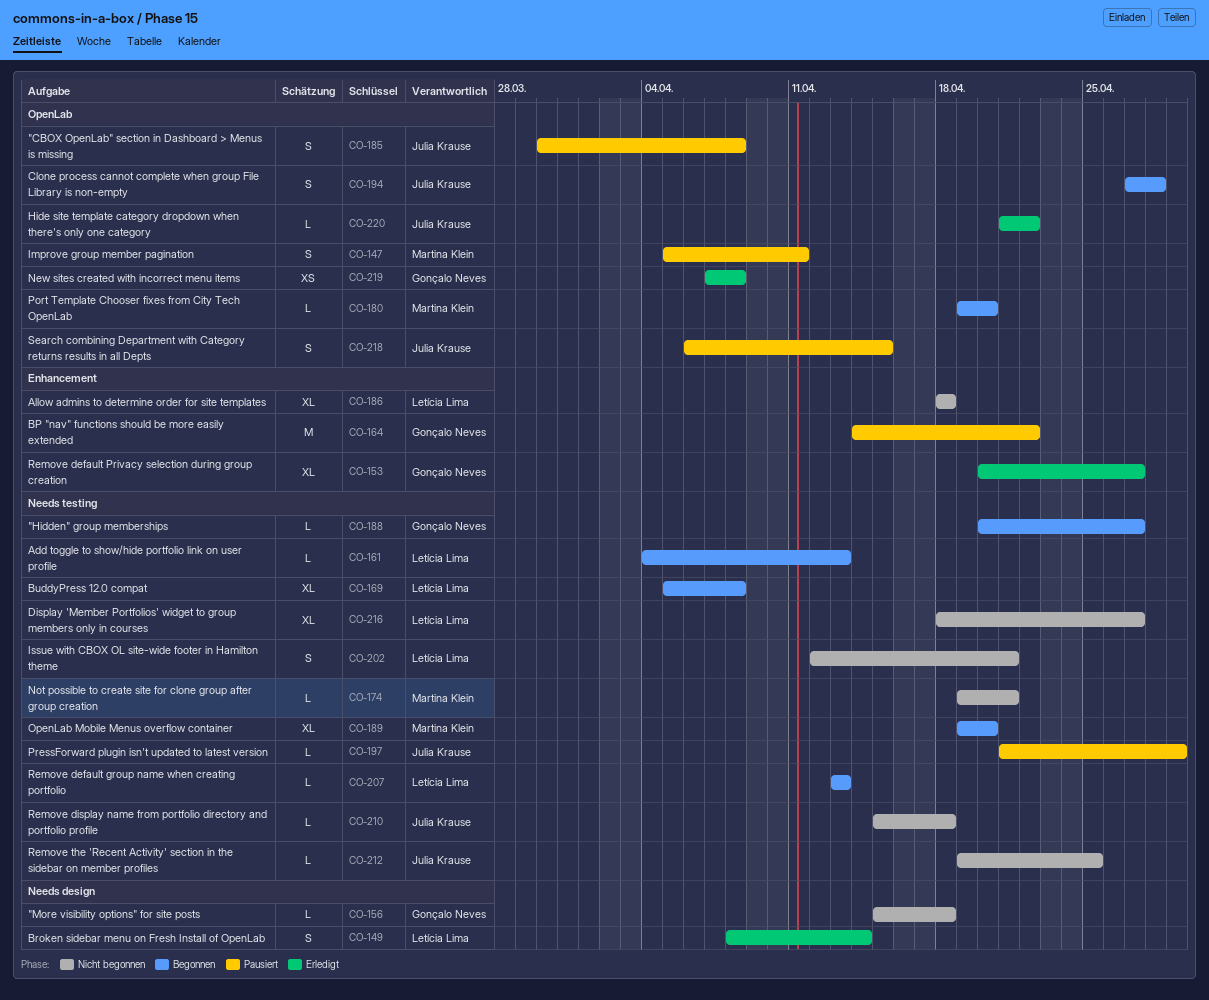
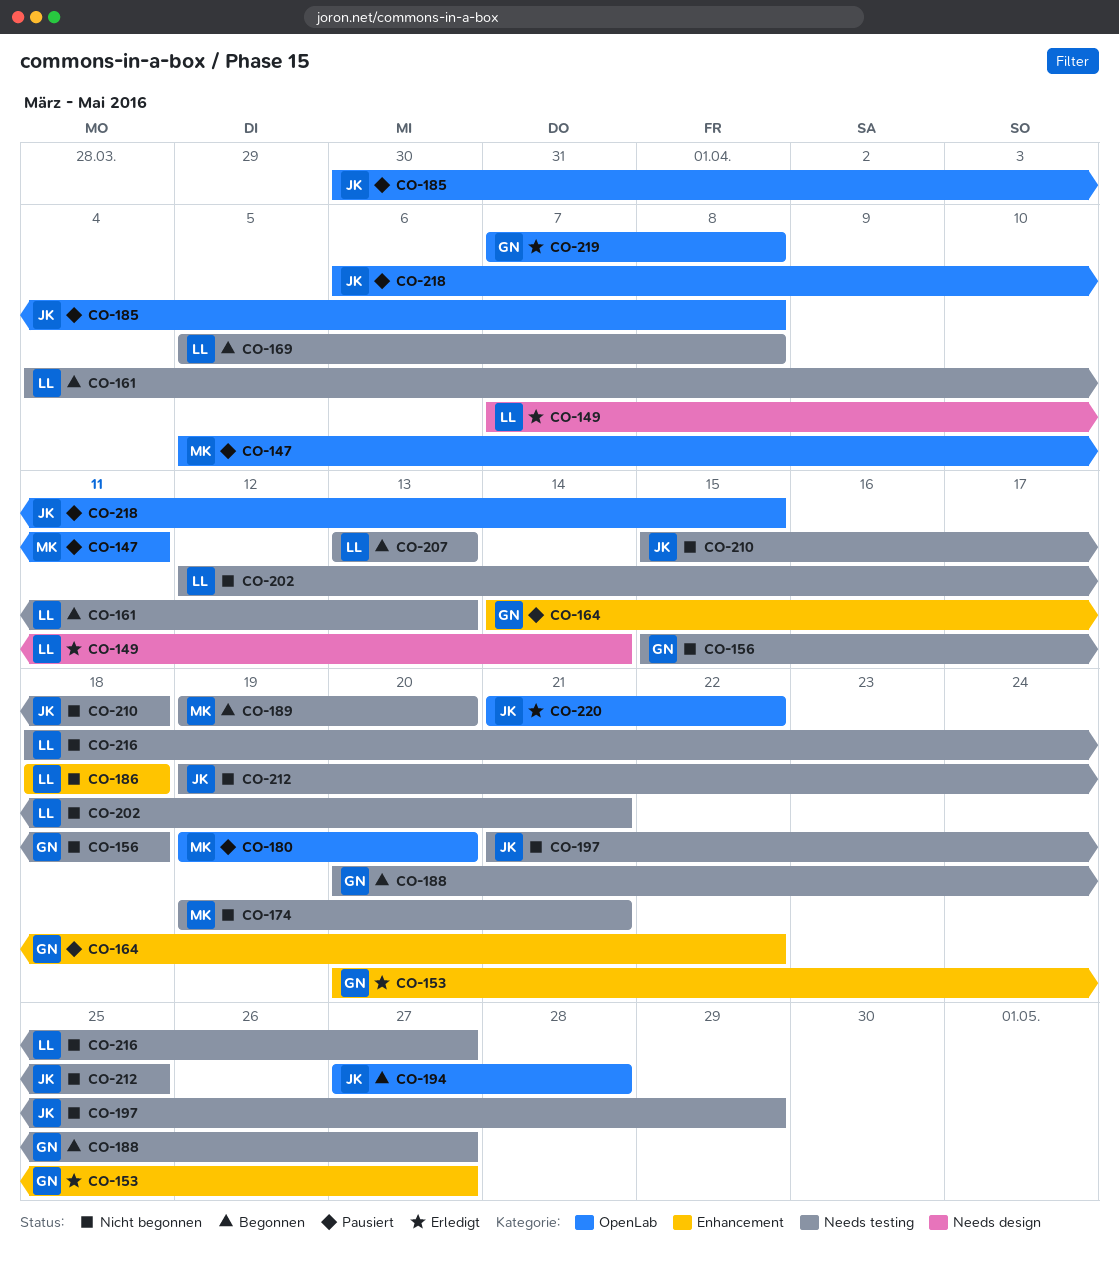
CO-149, start: Apr 8 -> Apr 7
CO-156, label: Needs design -> Needs testing
CO-180, status: Begonnen -> Pausiert
CO-197, status: Pausiert -> Nicht begonnen

